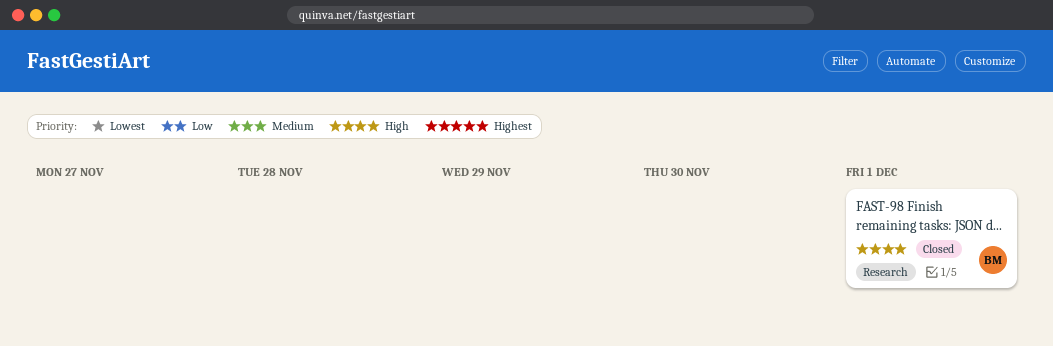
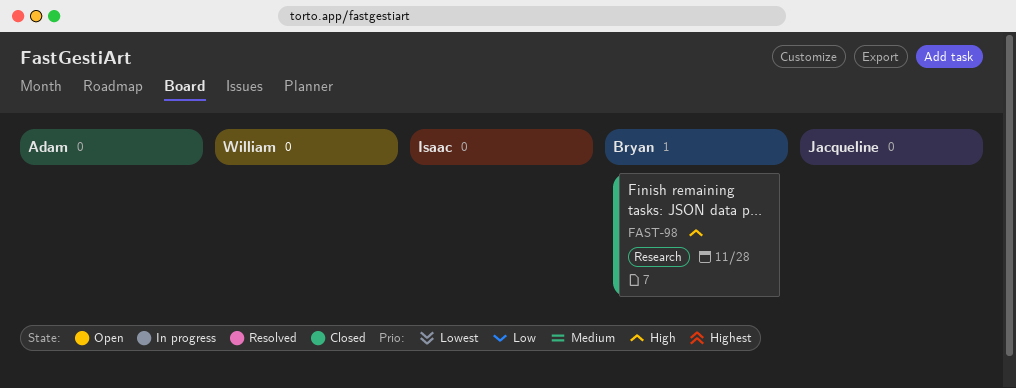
FAST-98, due: Dec 1 -> Nov 28

